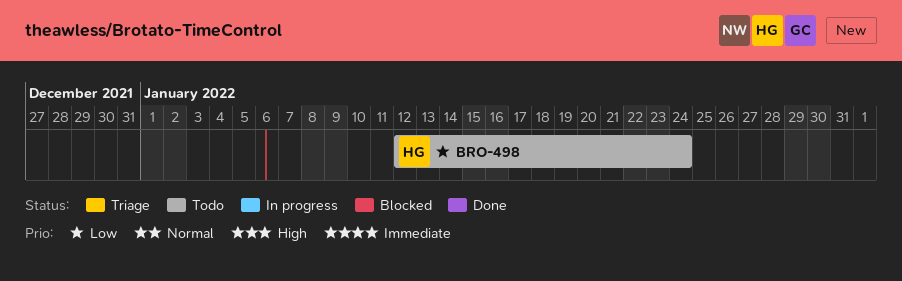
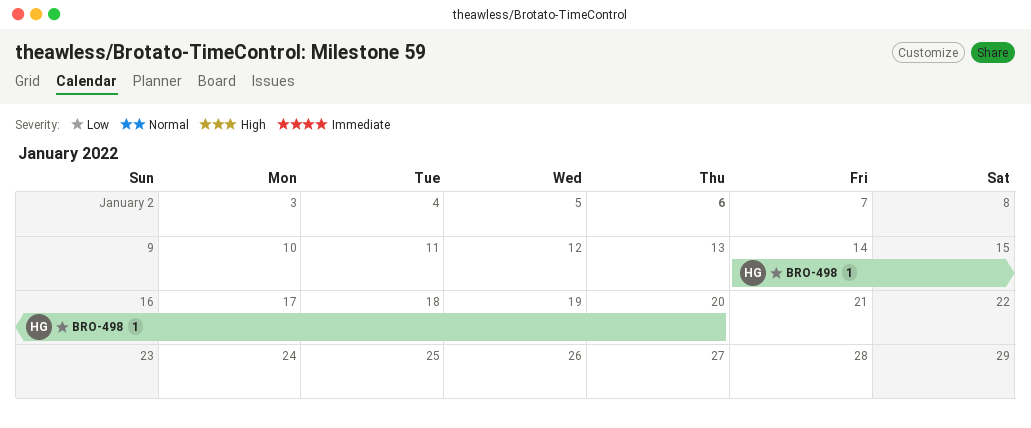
BRO-498, start: Jan 12 -> Jan 14
BRO-498, due: Jan 24 -> Jan 20

